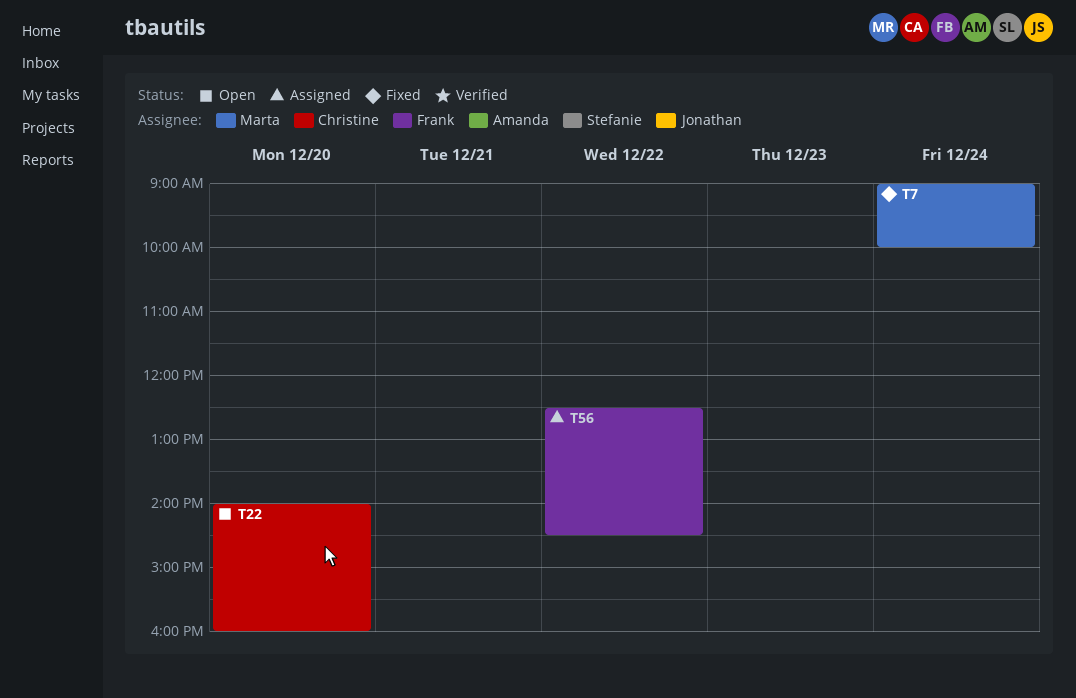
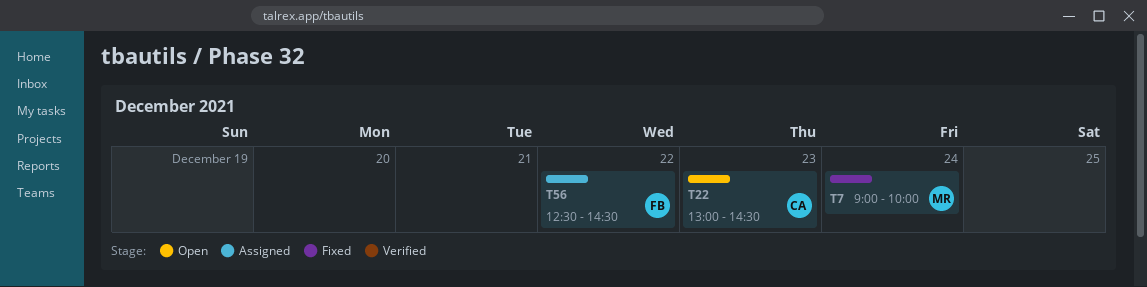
T22, day: Dec 20 -> Dec 23
T22, begins: 14:00 -> 13:00
T22, ends: 16:00 -> 14:30

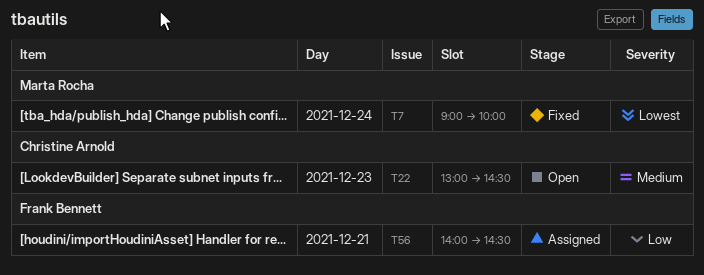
T56, day: Dec 22 -> Dec 21
T56, begins: 12:30 -> 14:00

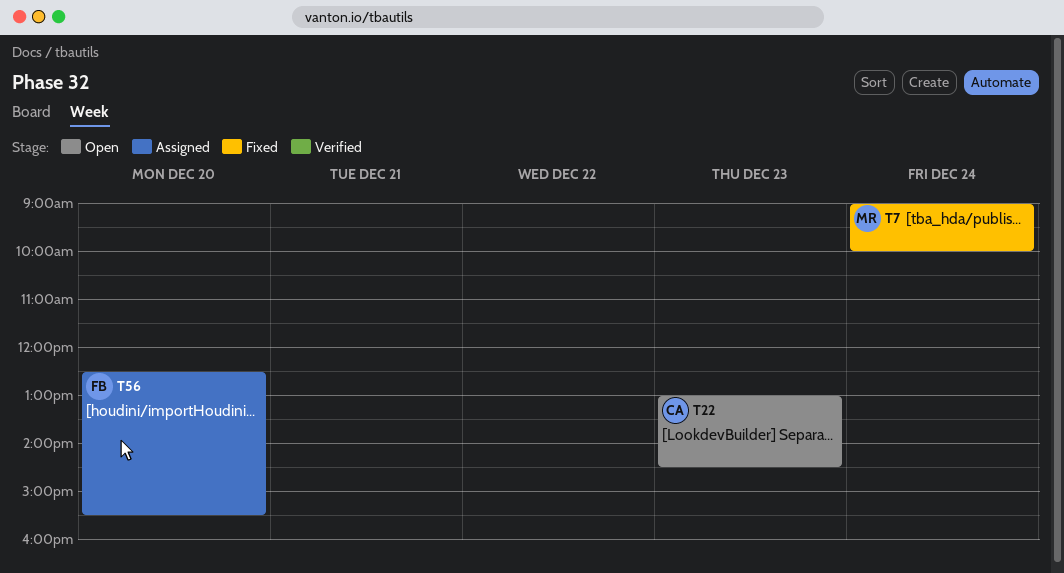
T56, day: Dec 21 -> Dec 20
T56, begins: 14:00 -> 12:30
T56, ends: 14:30 -> 15:30

